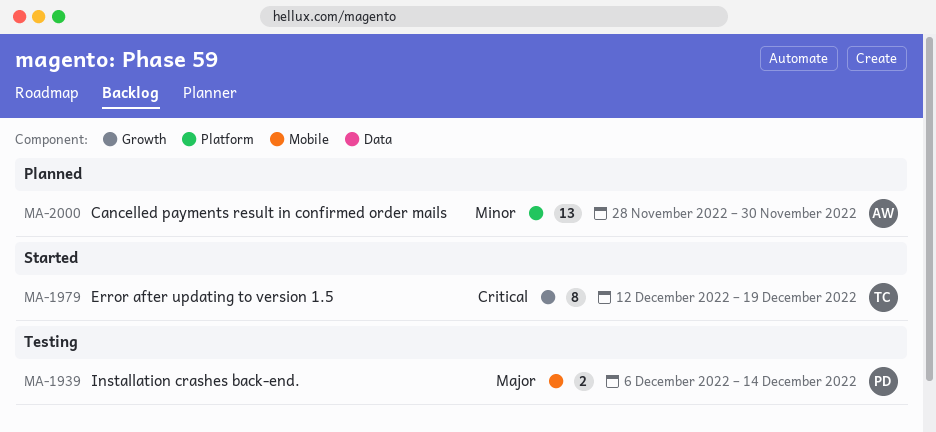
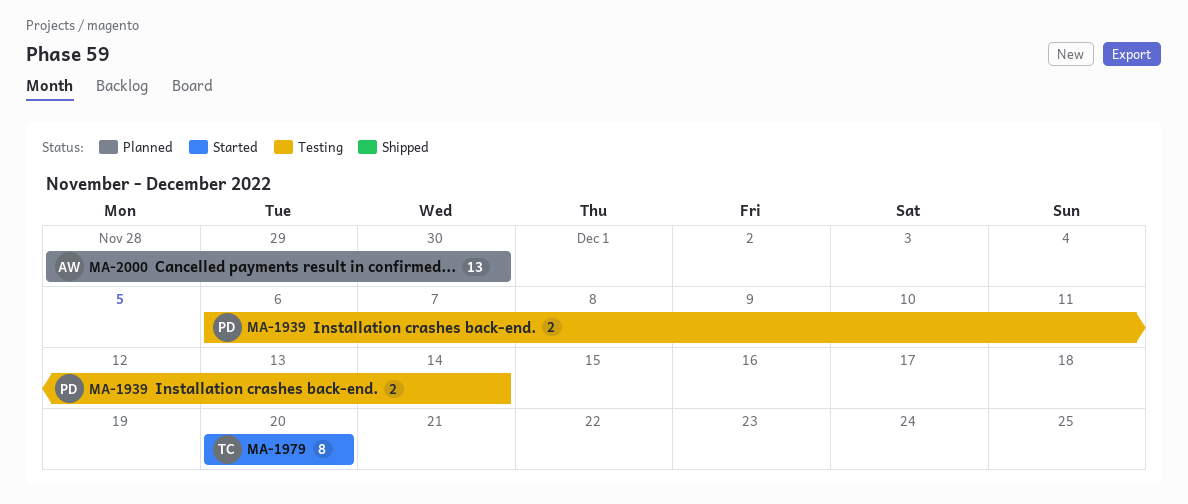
MA-1979, start: Dec 12 -> Dec 20
MA-1979, due: Dec 19 -> Dec 20

